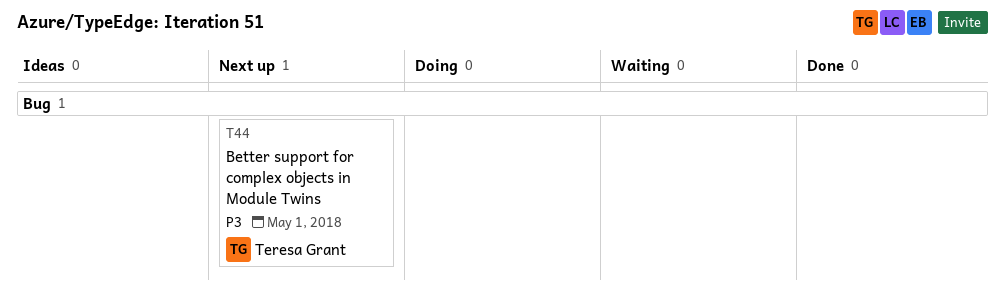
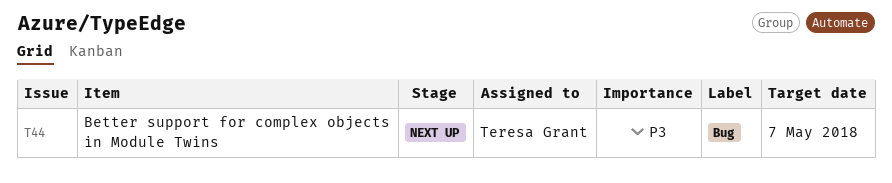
T44, due: May 1 -> May 7

